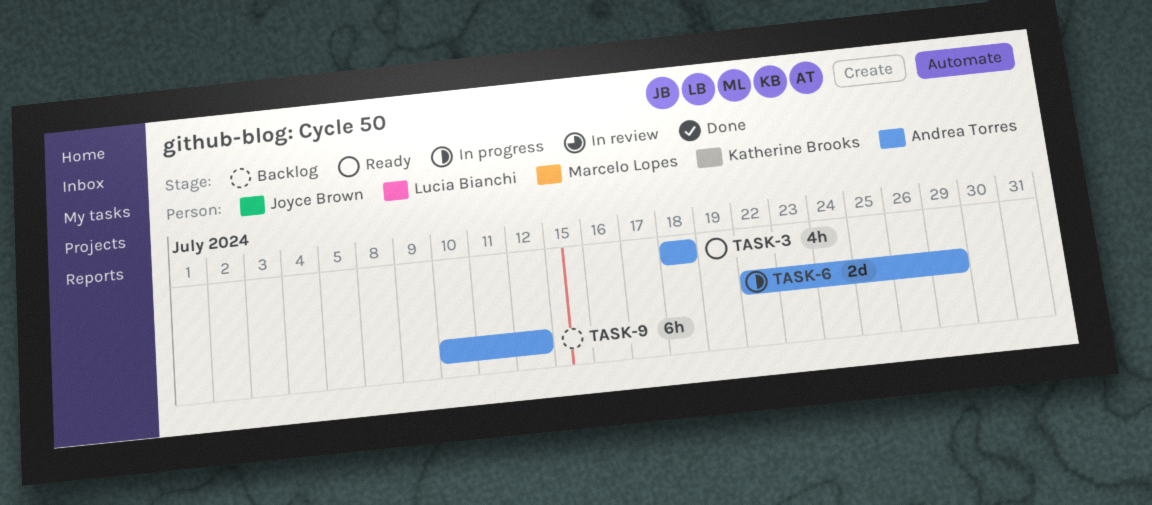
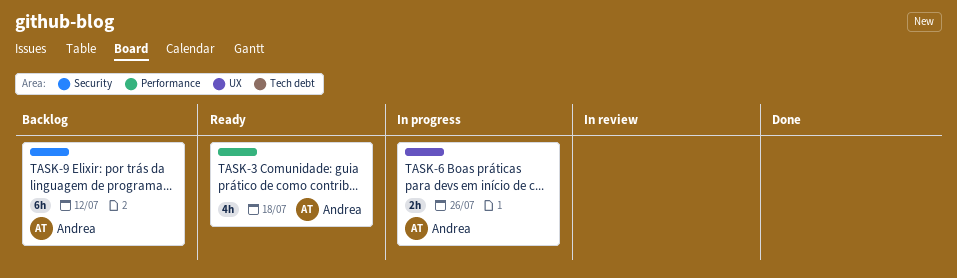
TASK-6, estimate: 2d -> 2h
TASK-6, due: Jul 29 -> Jul 26

